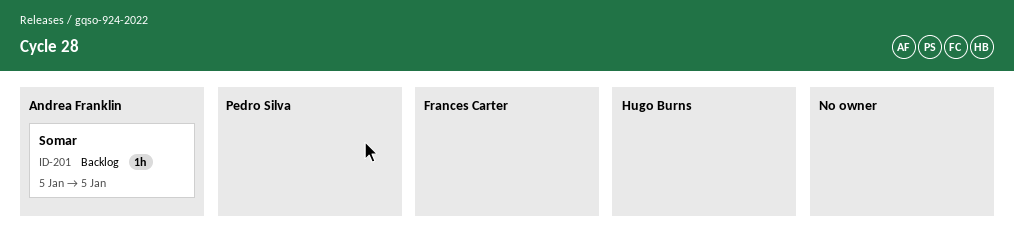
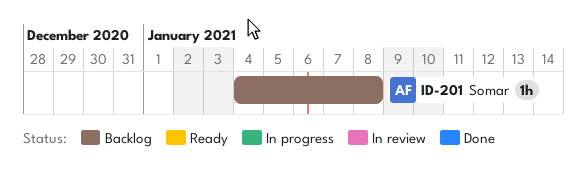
ID-201, start: Jan 5 -> Jan 4
ID-201, due: Jan 5 -> Jan 8

